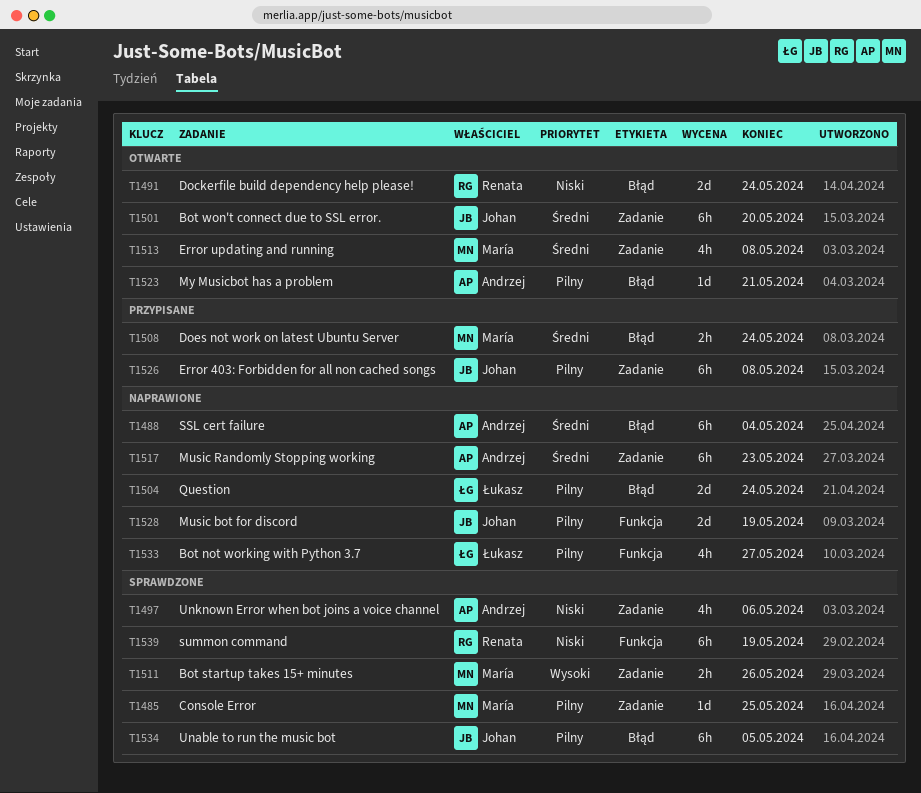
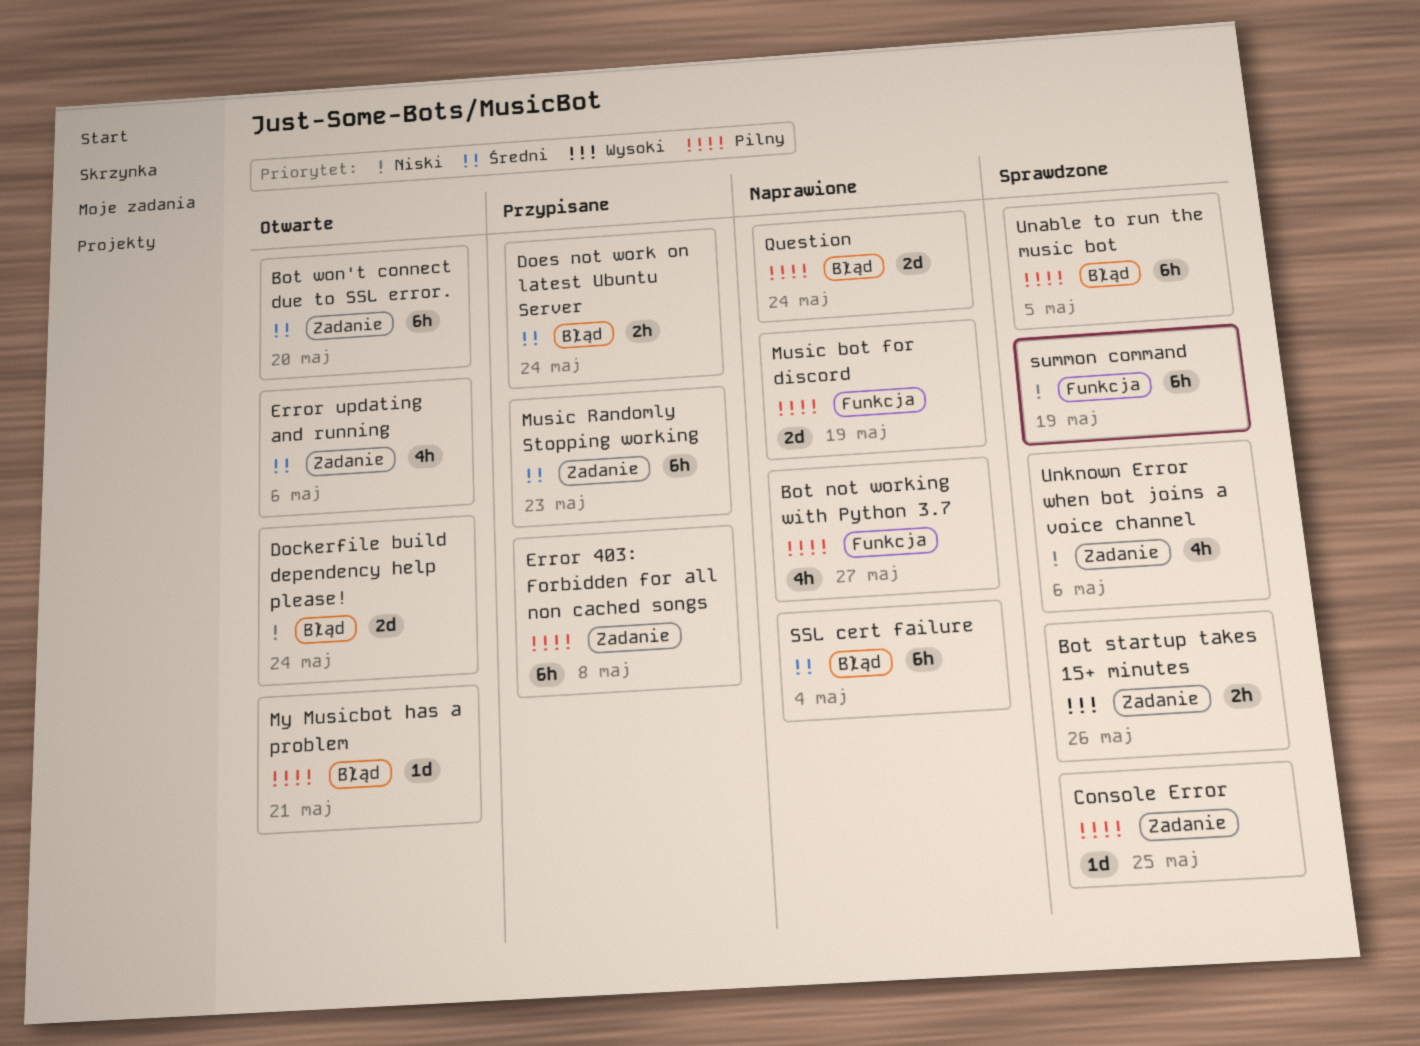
Error updating and running, due: May 8 -> May 6
Music Randomly Stopping working, status: Naprawione -> Przypisane

